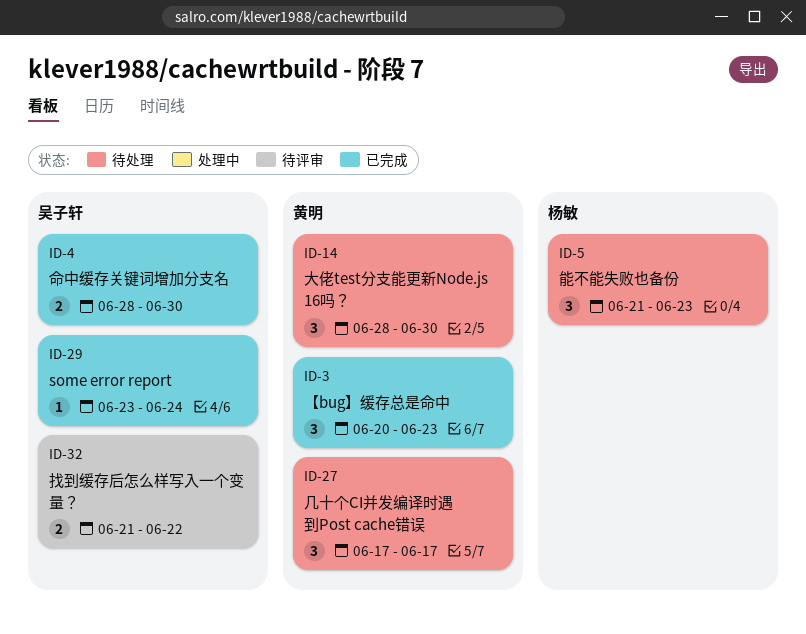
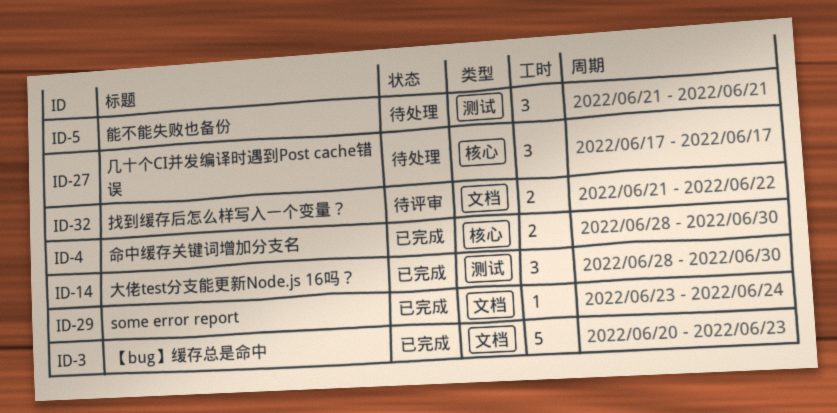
ID-3, estimate: 3 -> 5
ID-5, due: Jun 23 -> Jun 21
ID-14, status: 待处理 -> 已完成

